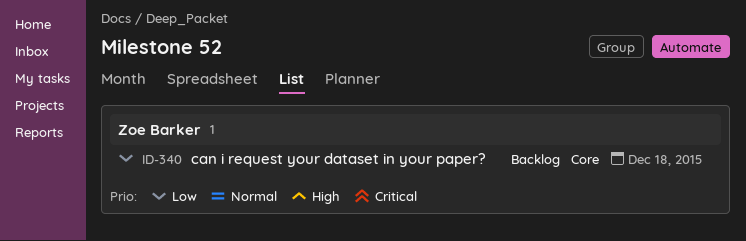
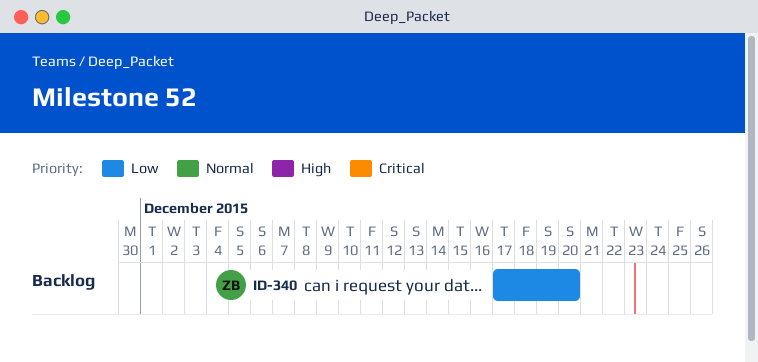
ID-340, due: Dec 18 -> Dec 20

